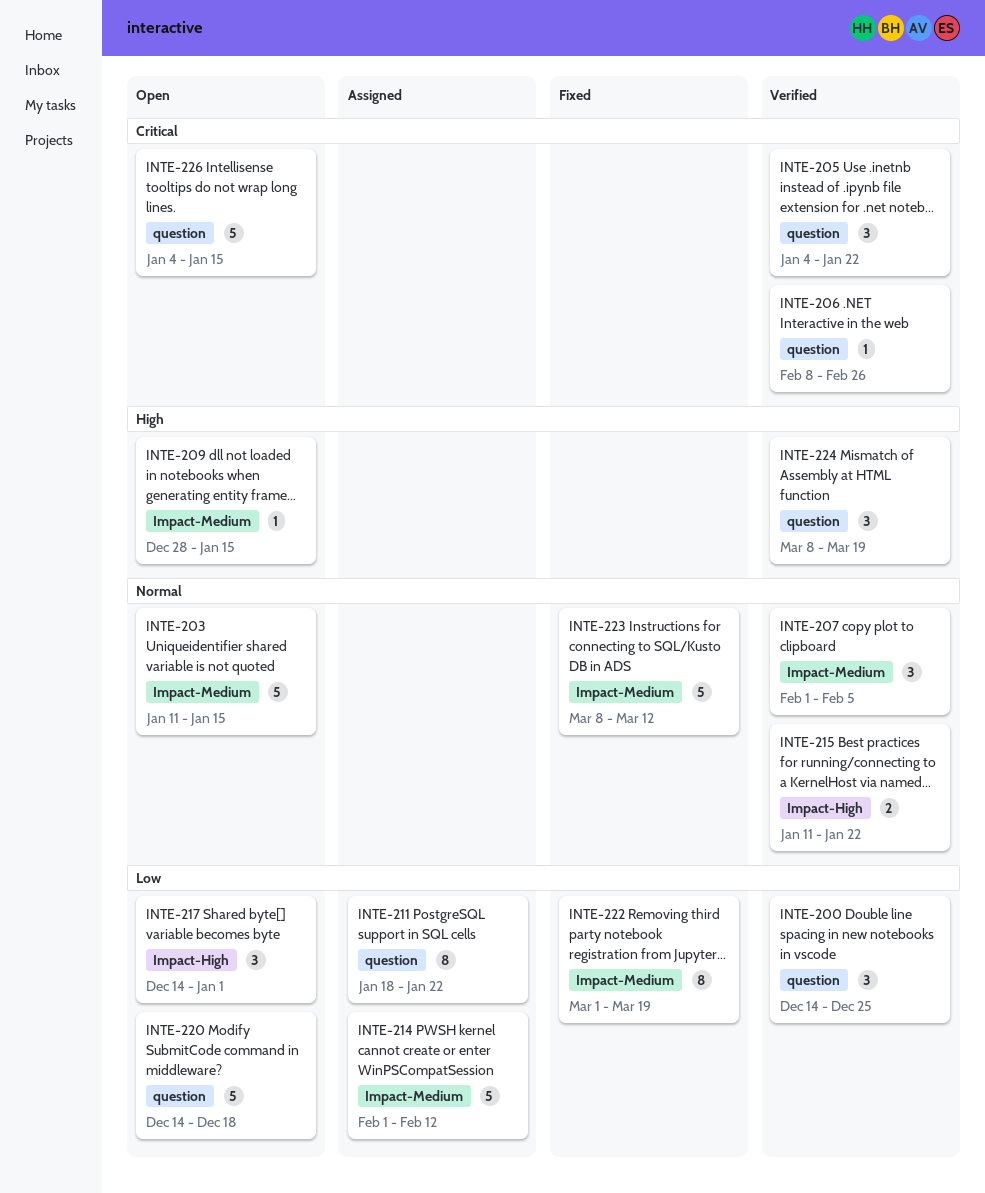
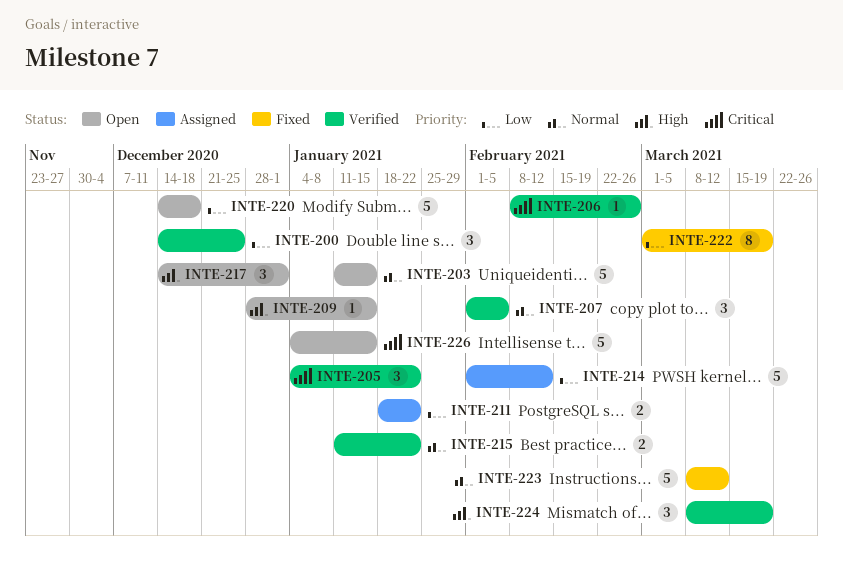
INTE-211, estimate: 8 -> 2
INTE-217, priority: Low -> High

